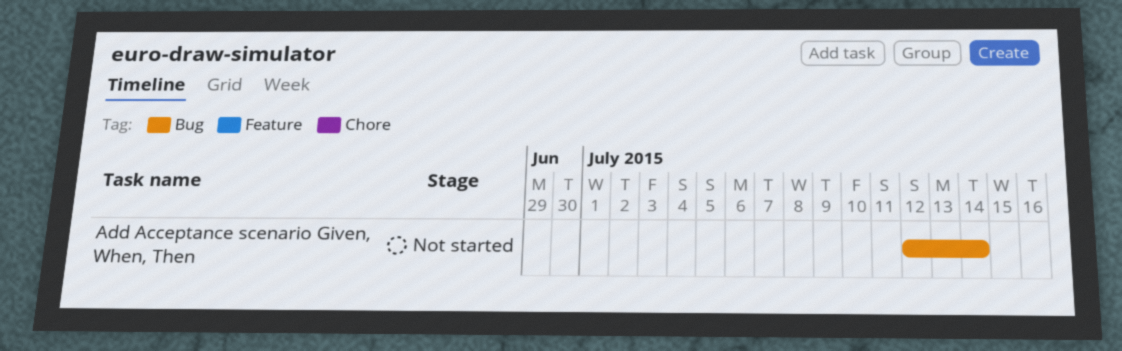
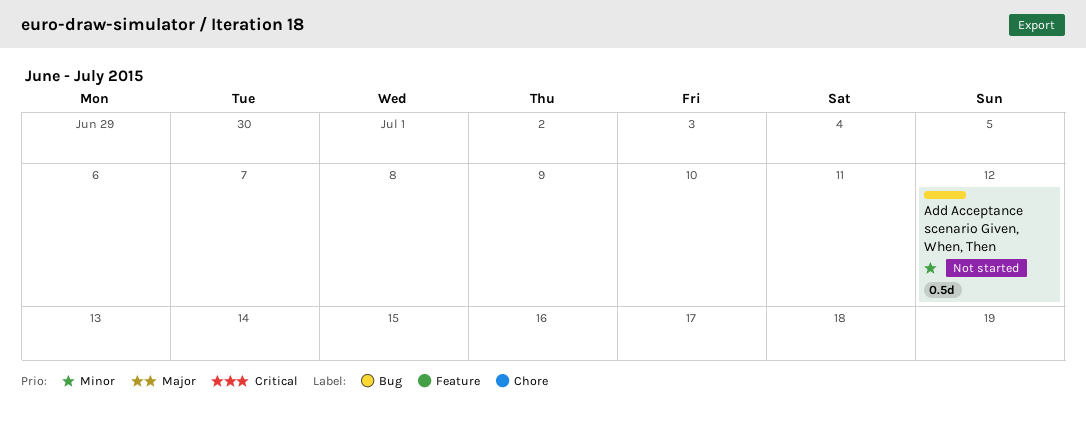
Add Acceptance scenario Given, When, Then, due: Jul 14 -> Jul 12

